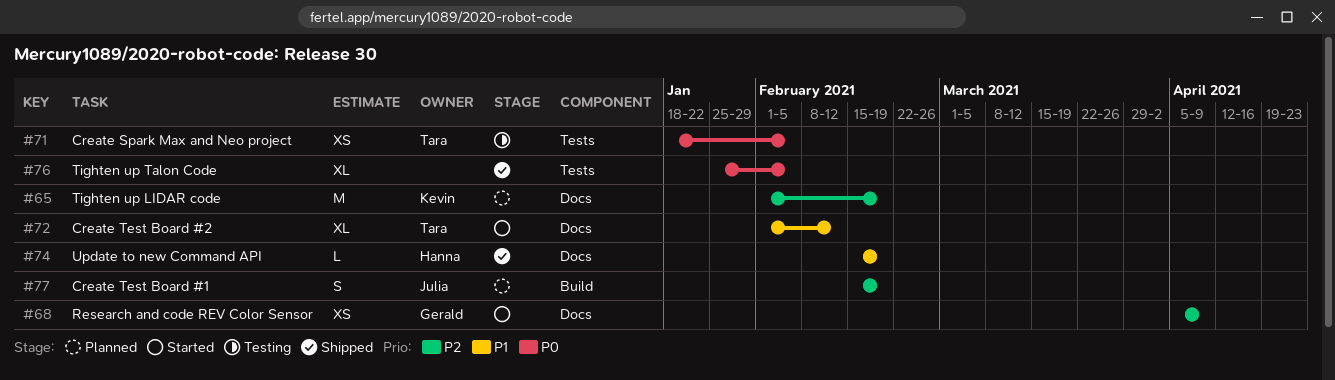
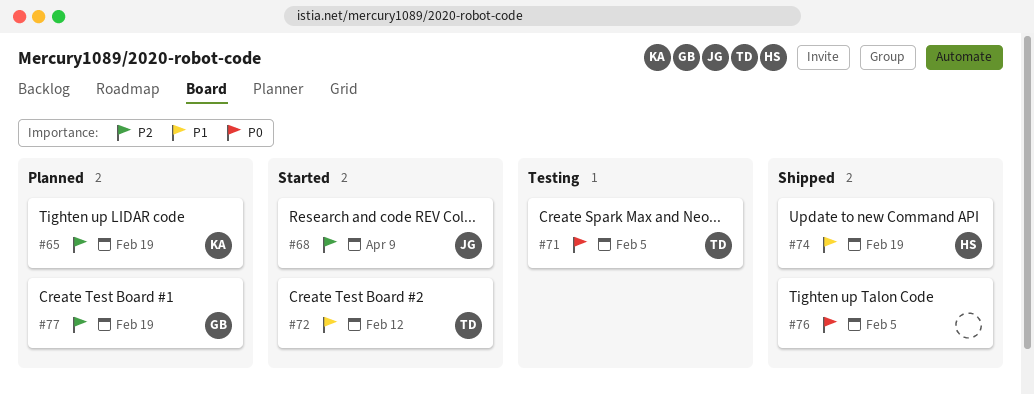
#68, owner: Gerald -> Julia
#77, owner: Julia -> Gerald

